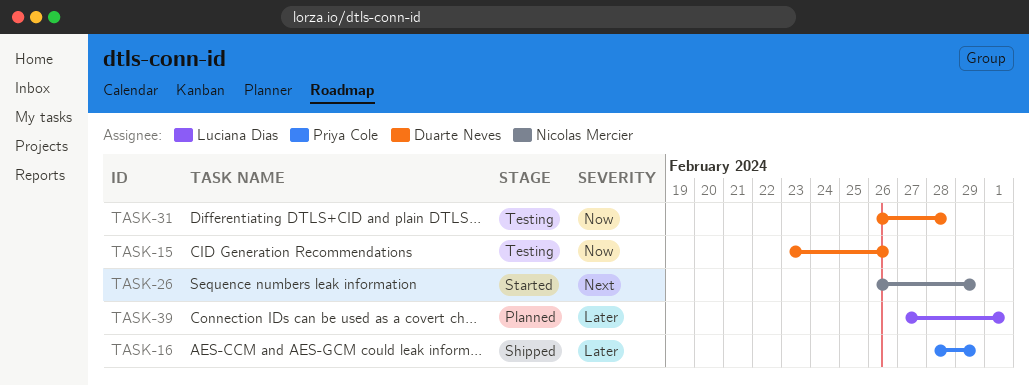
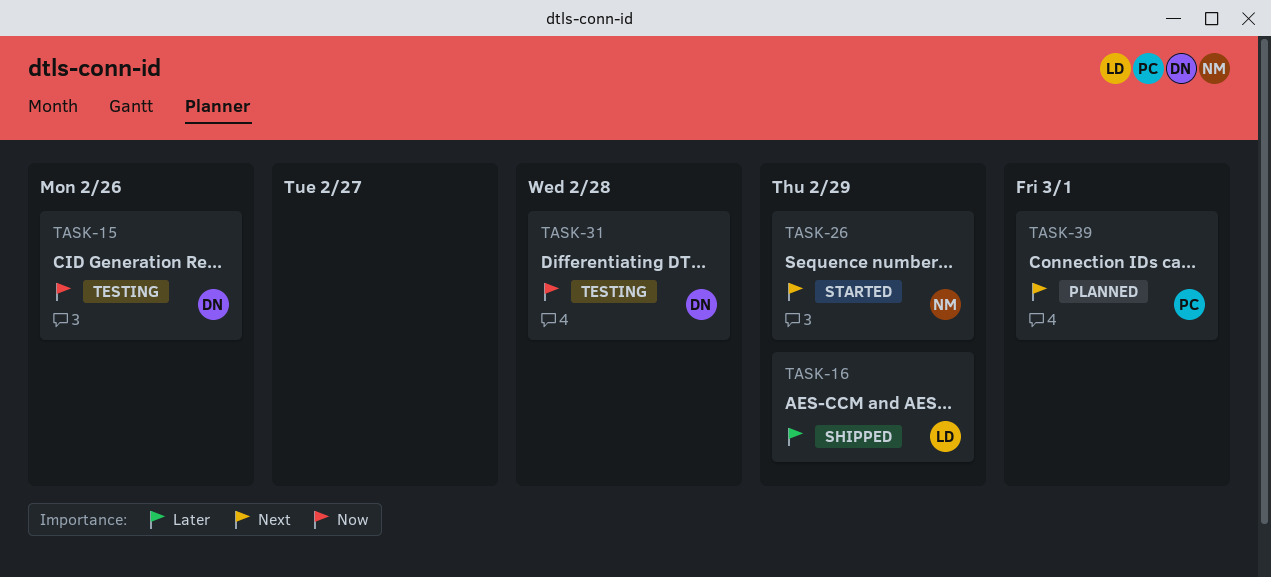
TASK-16, owner: Priya Cole -> Luciana Dias
TASK-39, owner: Luciana Dias -> Priya Cole
TASK-39, priority: Later -> Next

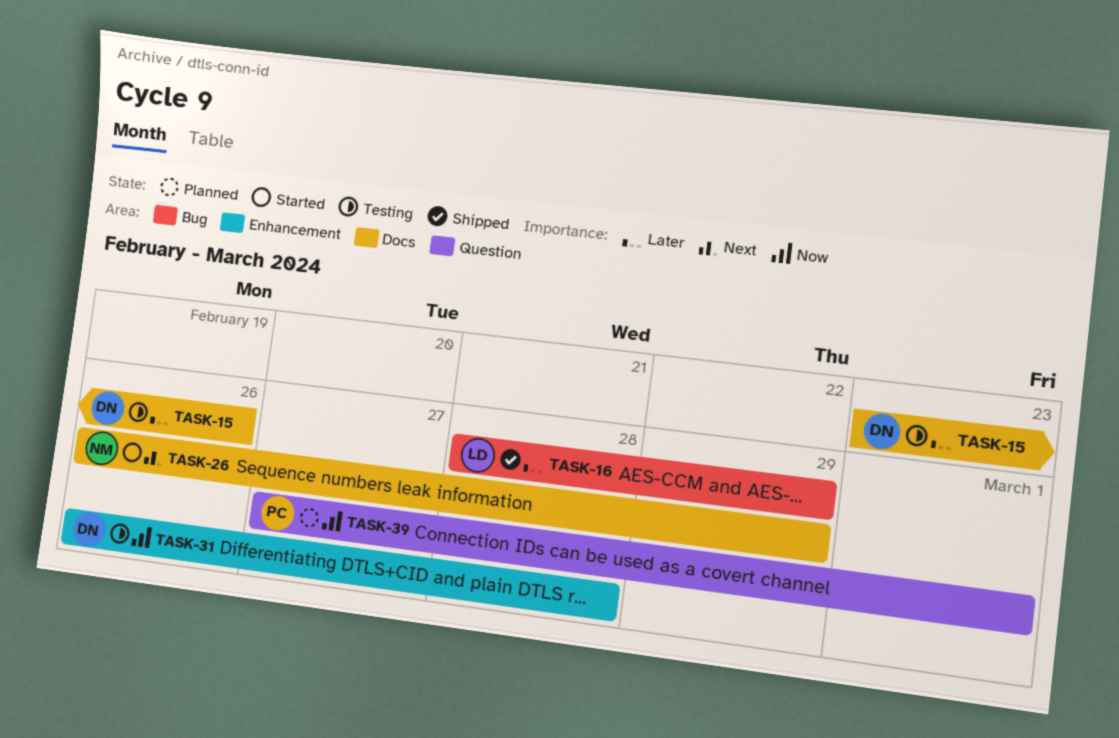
TASK-15, priority: Now -> Later
TASK-39, priority: Next -> Now

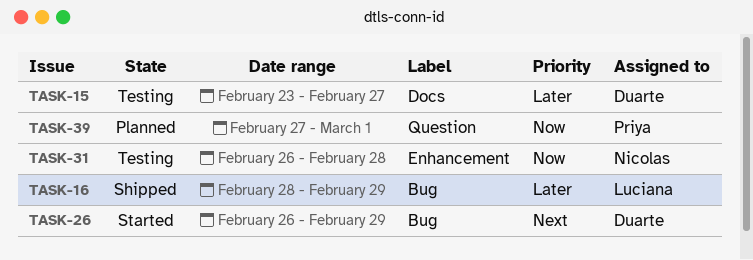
TASK-15, due: Feb 26 -> Feb 27
TASK-26, owner: Nicolas -> Duarte
TASK-26, label: Docs -> Bug
TASK-31, owner: Duarte -> Nicolas

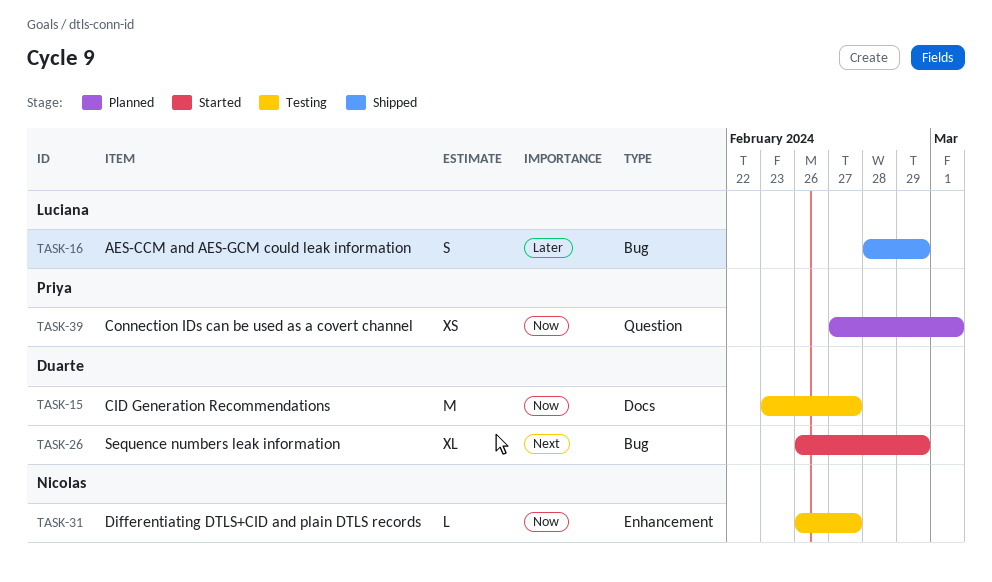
TASK-15, priority: Later -> Now
TASK-31, due: Feb 28 -> Feb 27

